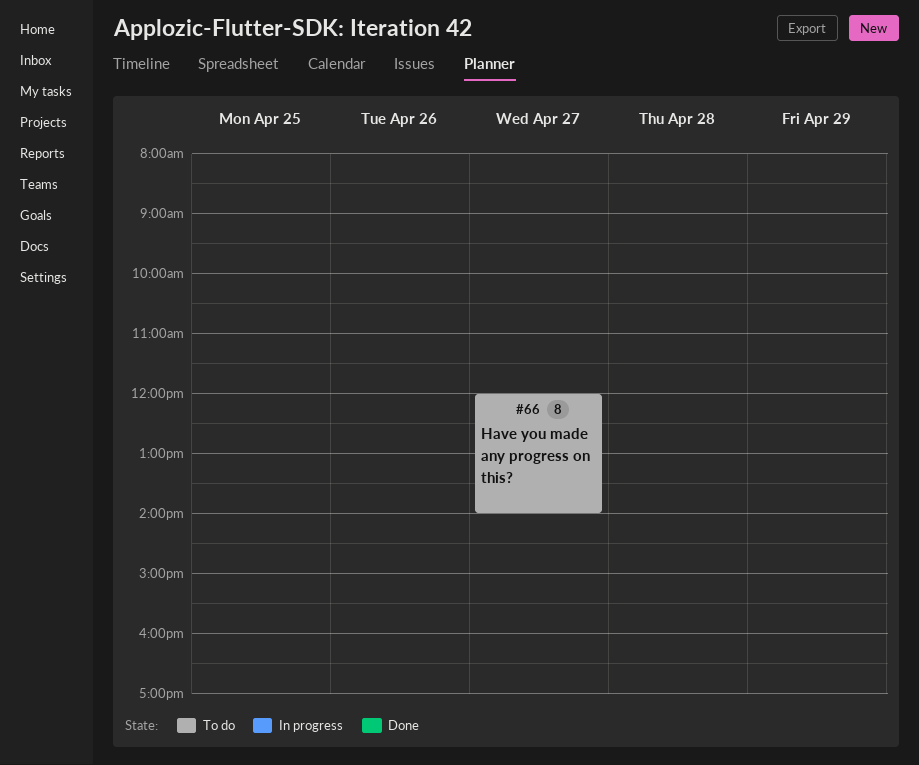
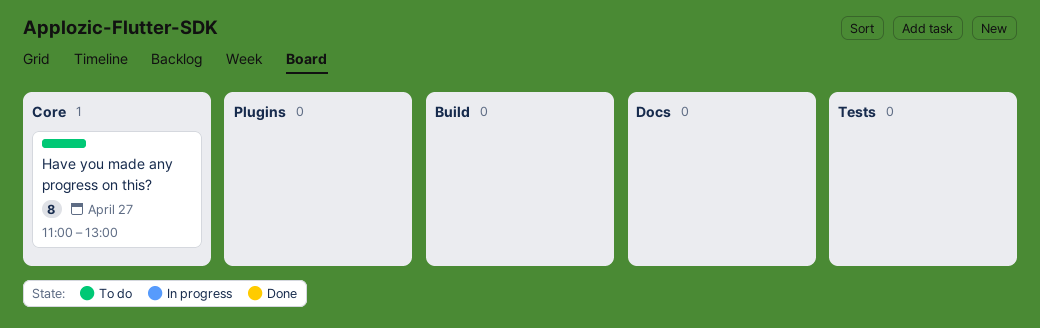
Have you made any progress on this?, begins: 12:00 -> 11:00
Have you made any progress on this?, ends: 14:00 -> 13:00

